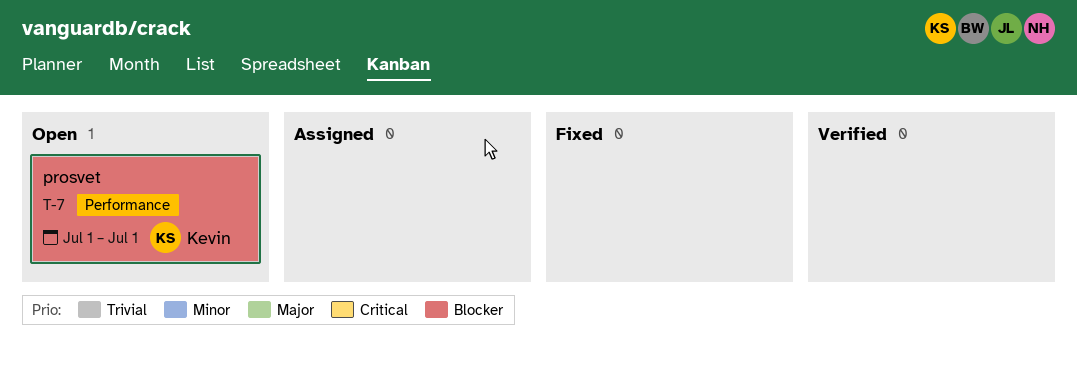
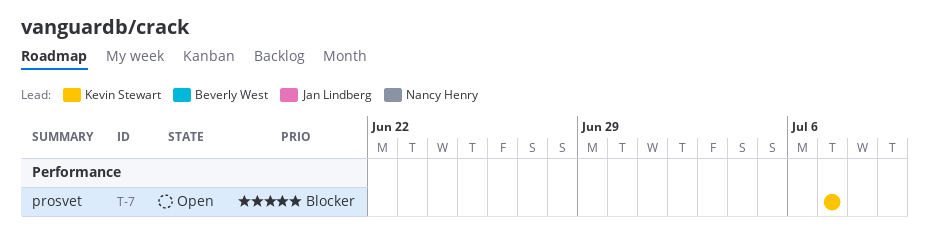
T-7, start: Jul 1 -> Jul 7
T-7, due: Jul 1 -> Jul 7

